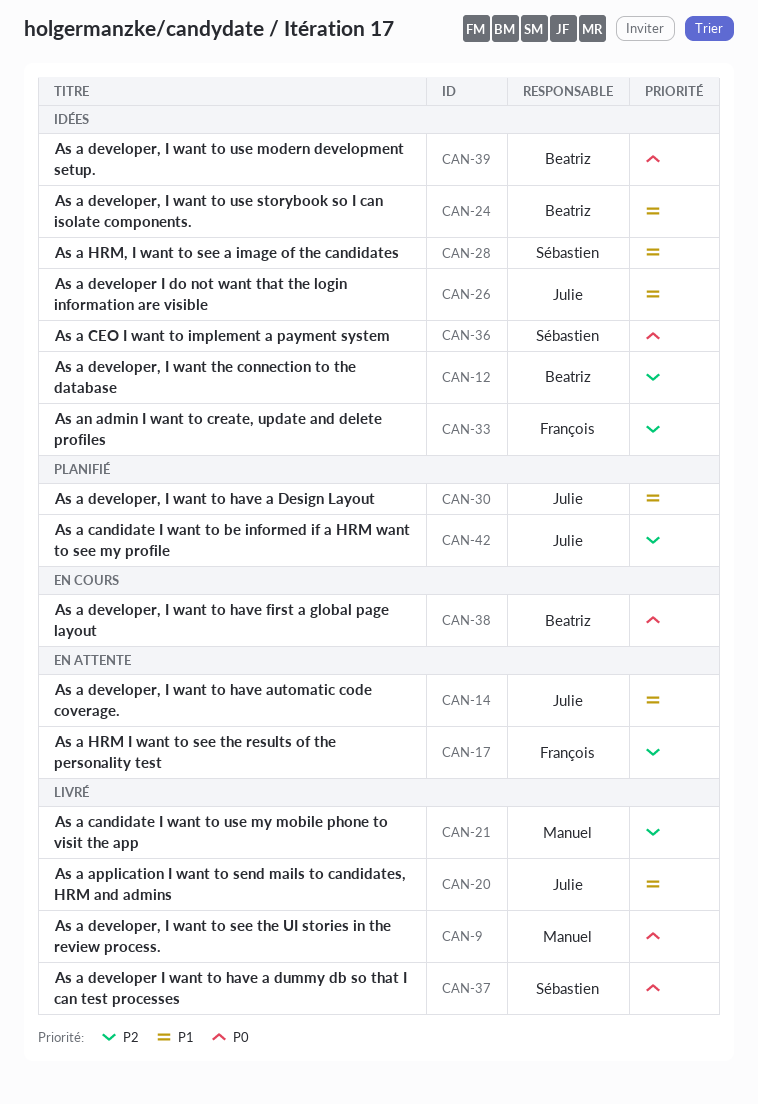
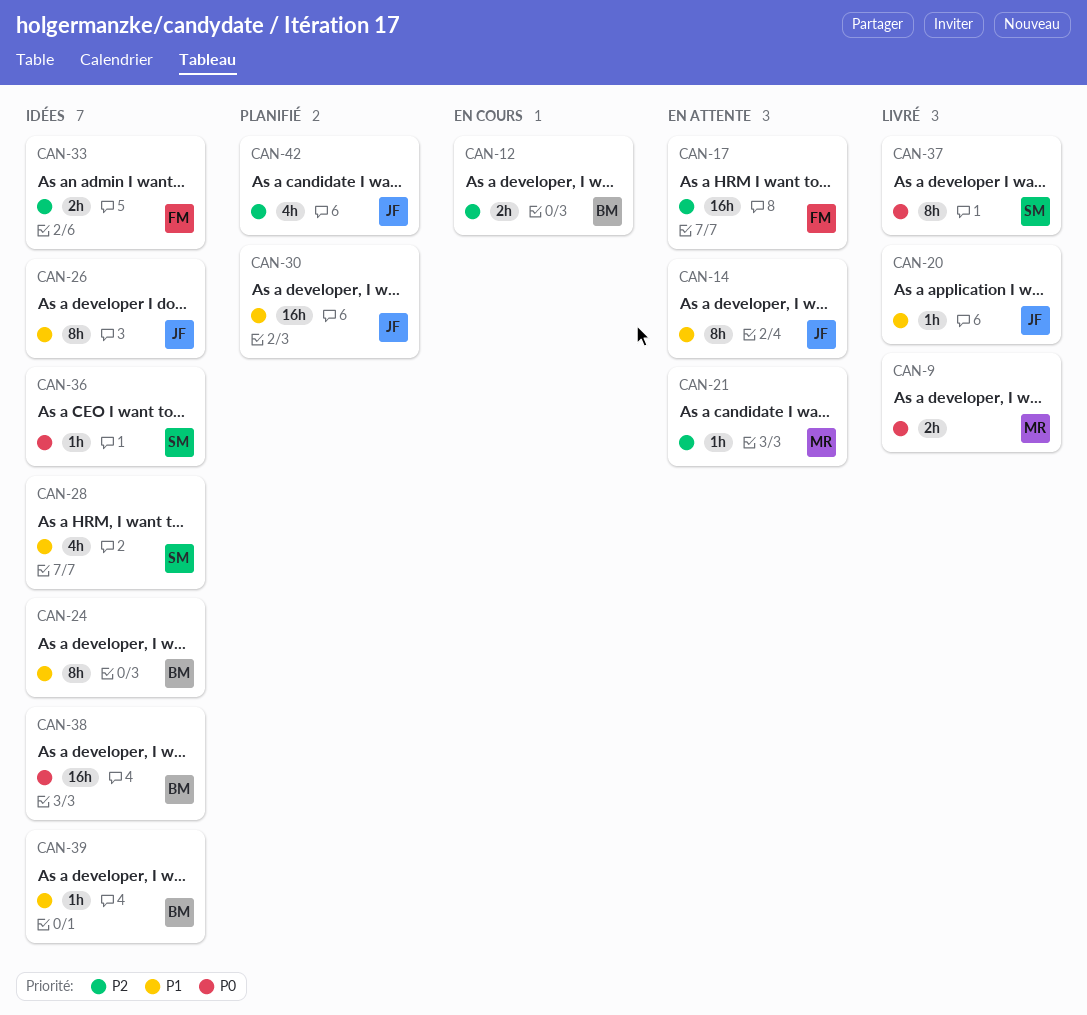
CAN-12, status: Idées -> En cours
CAN-21, status: Livré -> En attente
CAN-38, status: En cours -> Idées
CAN-39, priority: P0 -> P1

